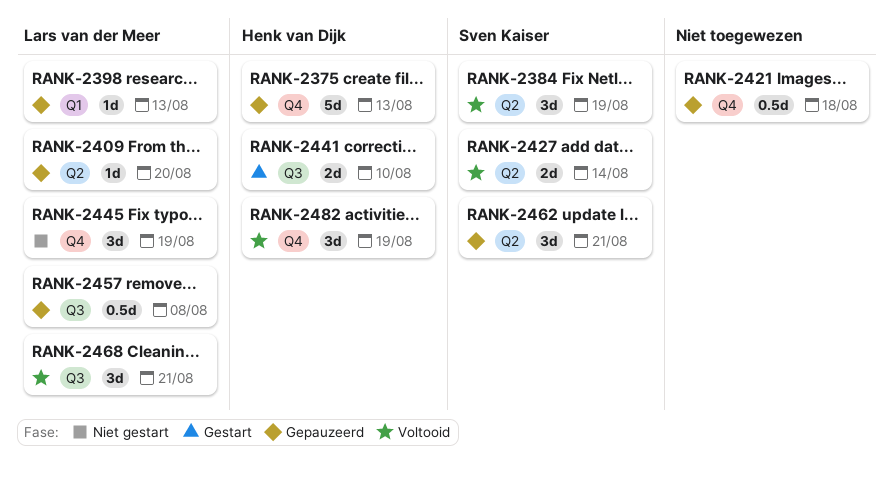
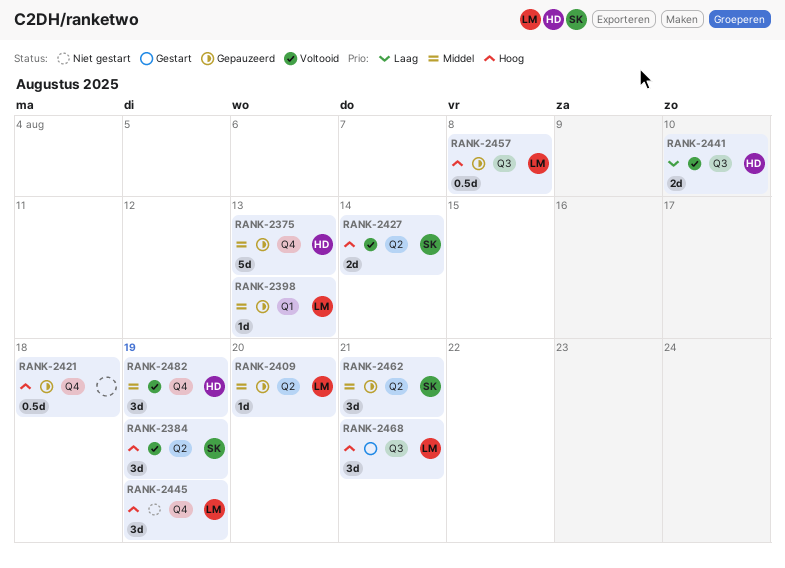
RANK-2441, status: Gestart -> Voltooid
RANK-2468, status: Voltooid -> Gestart

